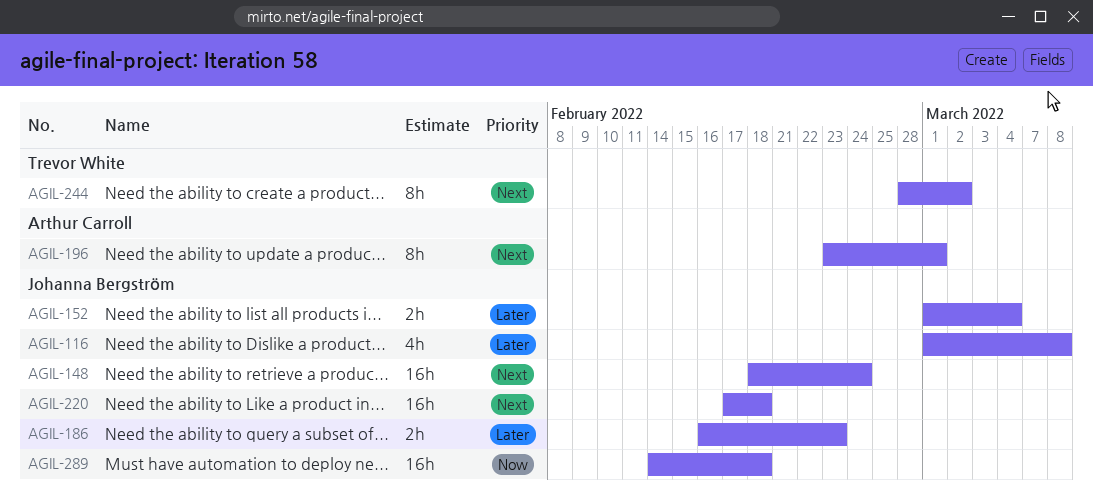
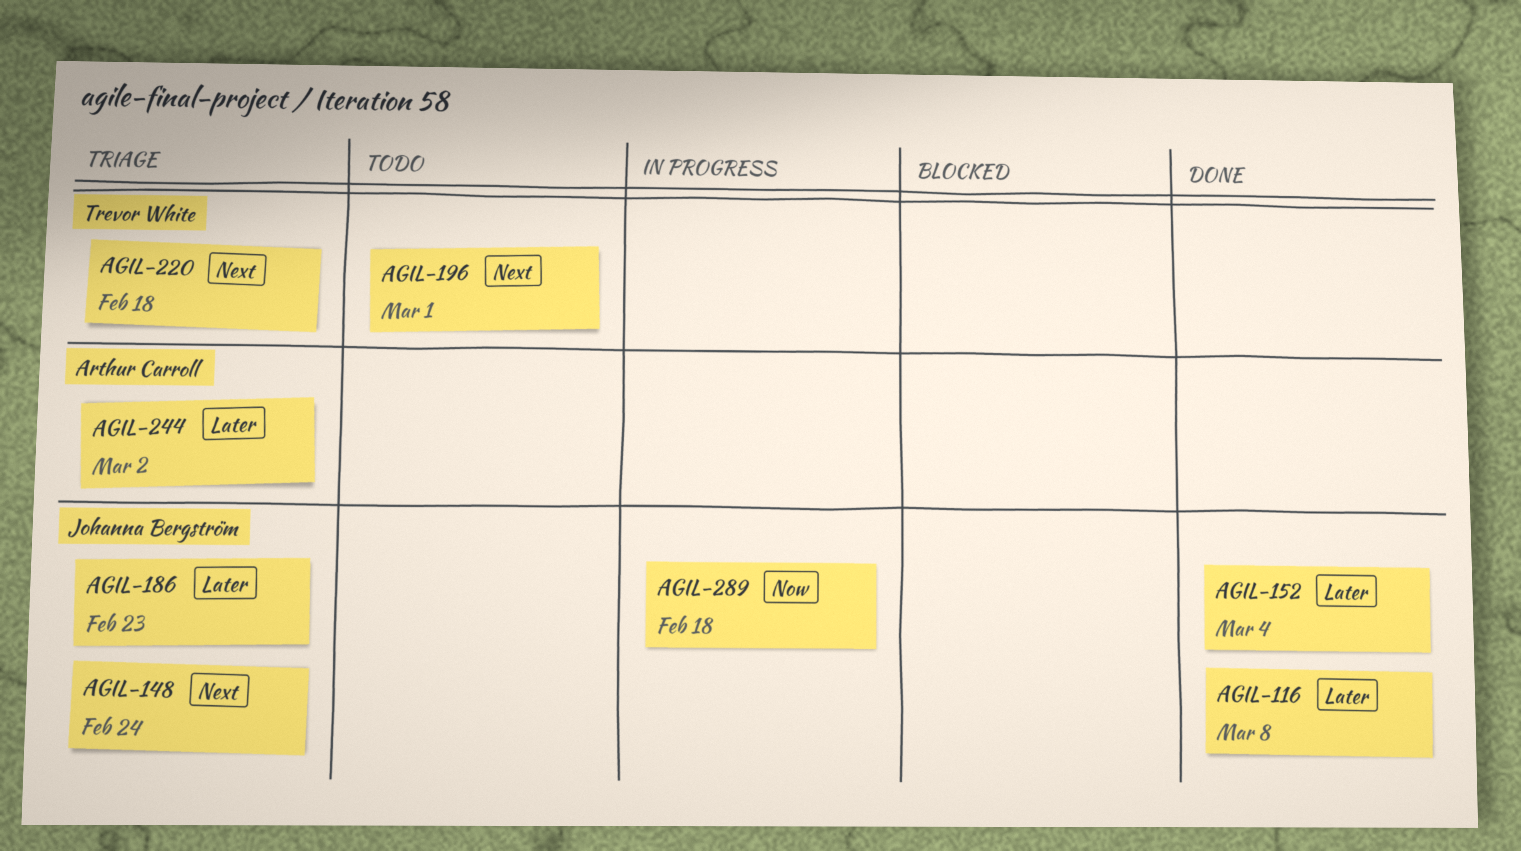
AGIL-196, owner: Arthur Carroll -> Trevor White
AGIL-220, owner: Johanna Bergström -> Trevor White
AGIL-244, owner: Trevor White -> Arthur Carroll
AGIL-244, priority: Next -> Later

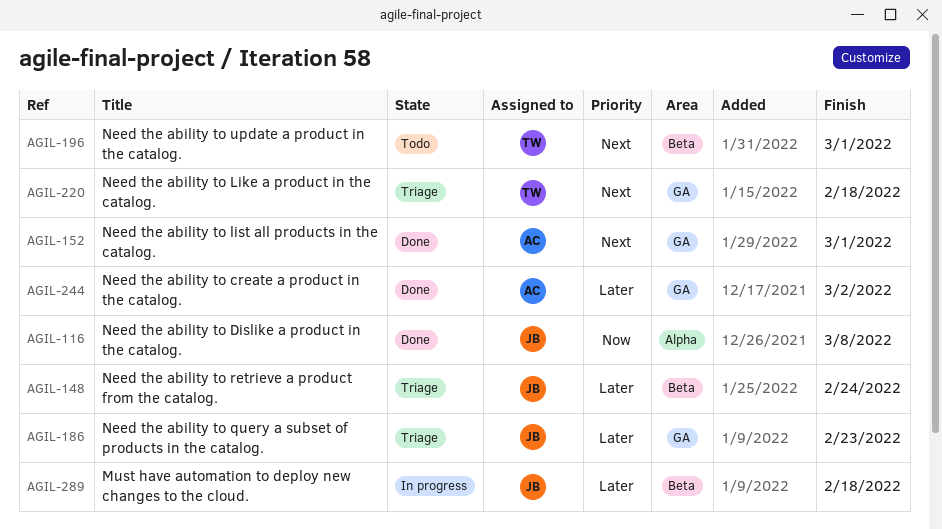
AGIL-116, priority: Later -> Now
AGIL-148, priority: Next -> Later
AGIL-152, owner: Johanna Bergström -> Arthur Carroll
AGIL-152, priority: Later -> Next
AGIL-152, due: Mar 4 -> Mar 1
AGIL-244, status: Triage -> Done
AGIL-289, priority: Now -> Later

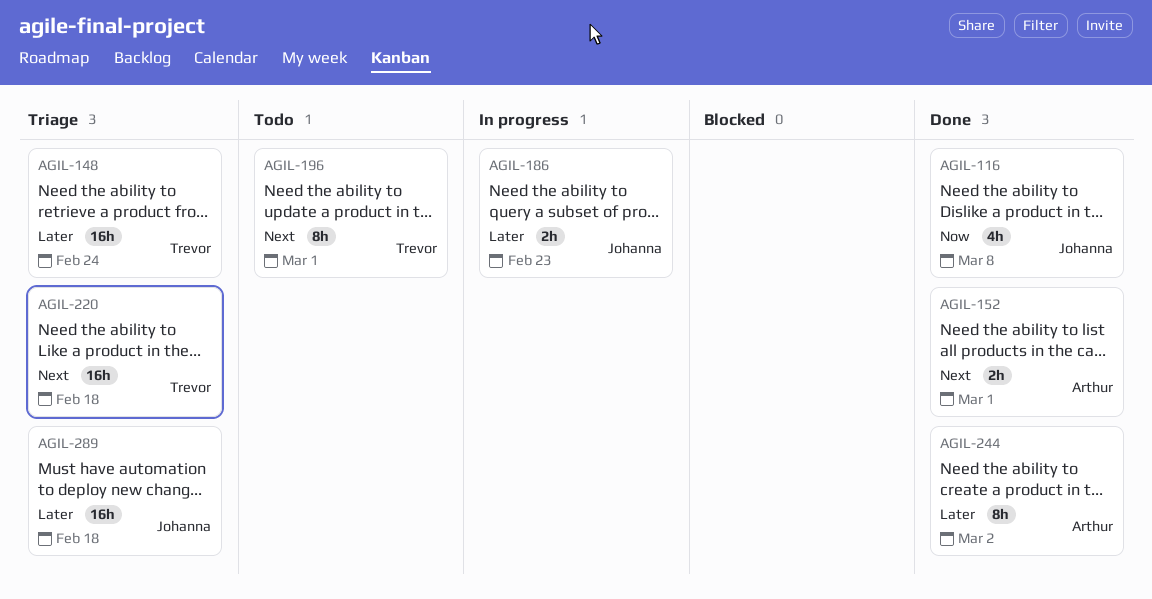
AGIL-148, owner: Johanna -> Trevor
AGIL-186, status: Triage -> In progress
AGIL-289, status: In progress -> Triage

